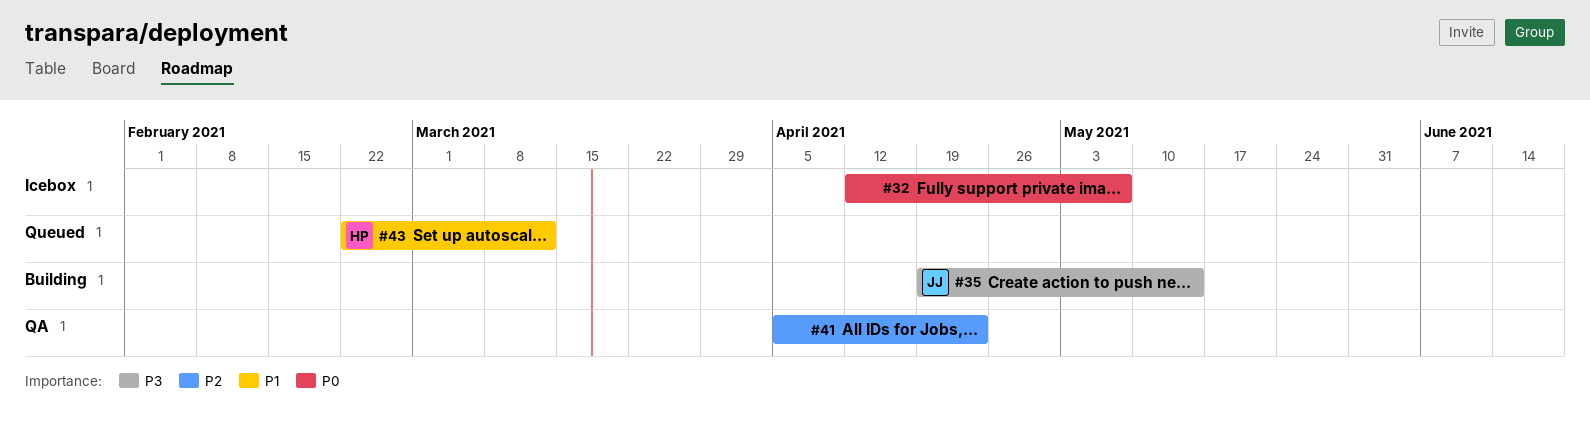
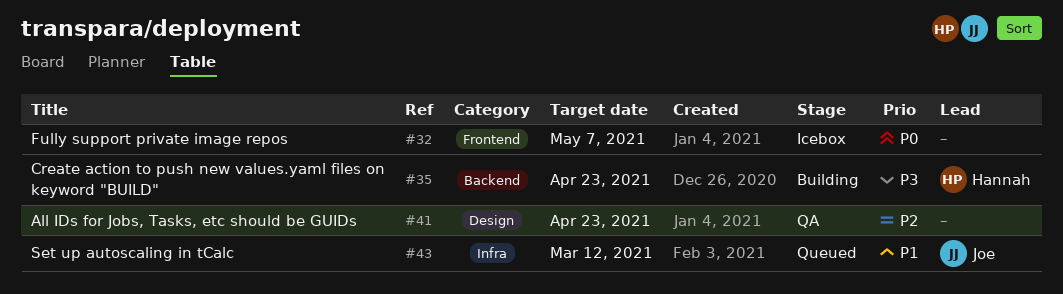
#35, owner: Joe -> Hannah
#35, due: May 14 -> Apr 23
#43, owner: Hannah -> Joe

